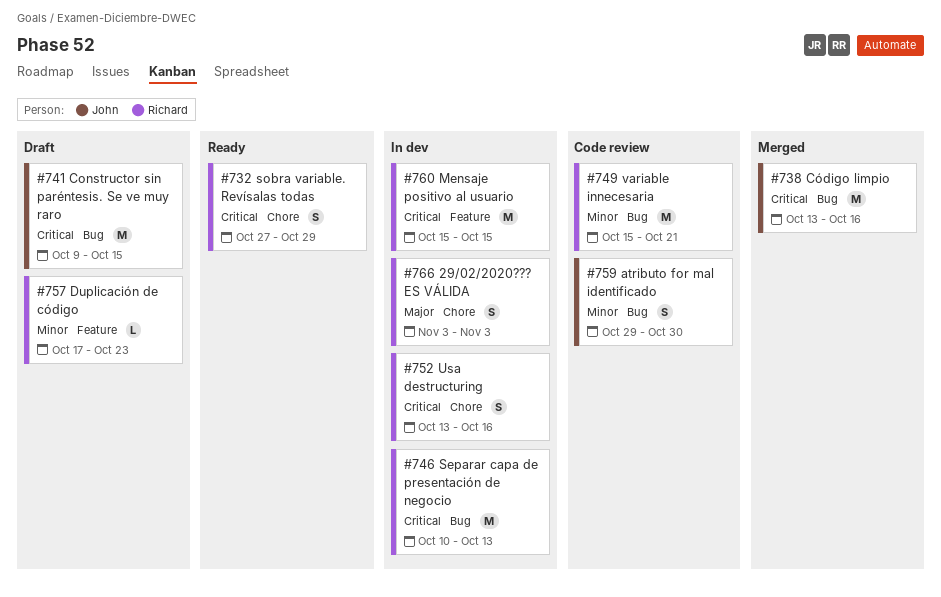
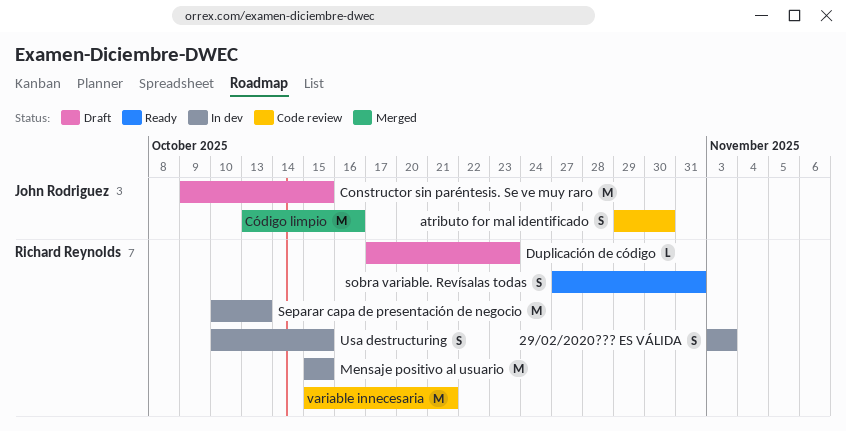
sobra variable. Revísalas todas, due: Oct 29 -> Oct 31
Usa destructuring, start: Oct 13 -> Oct 10
Usa destructuring, due: Oct 16 -> Oct 15

